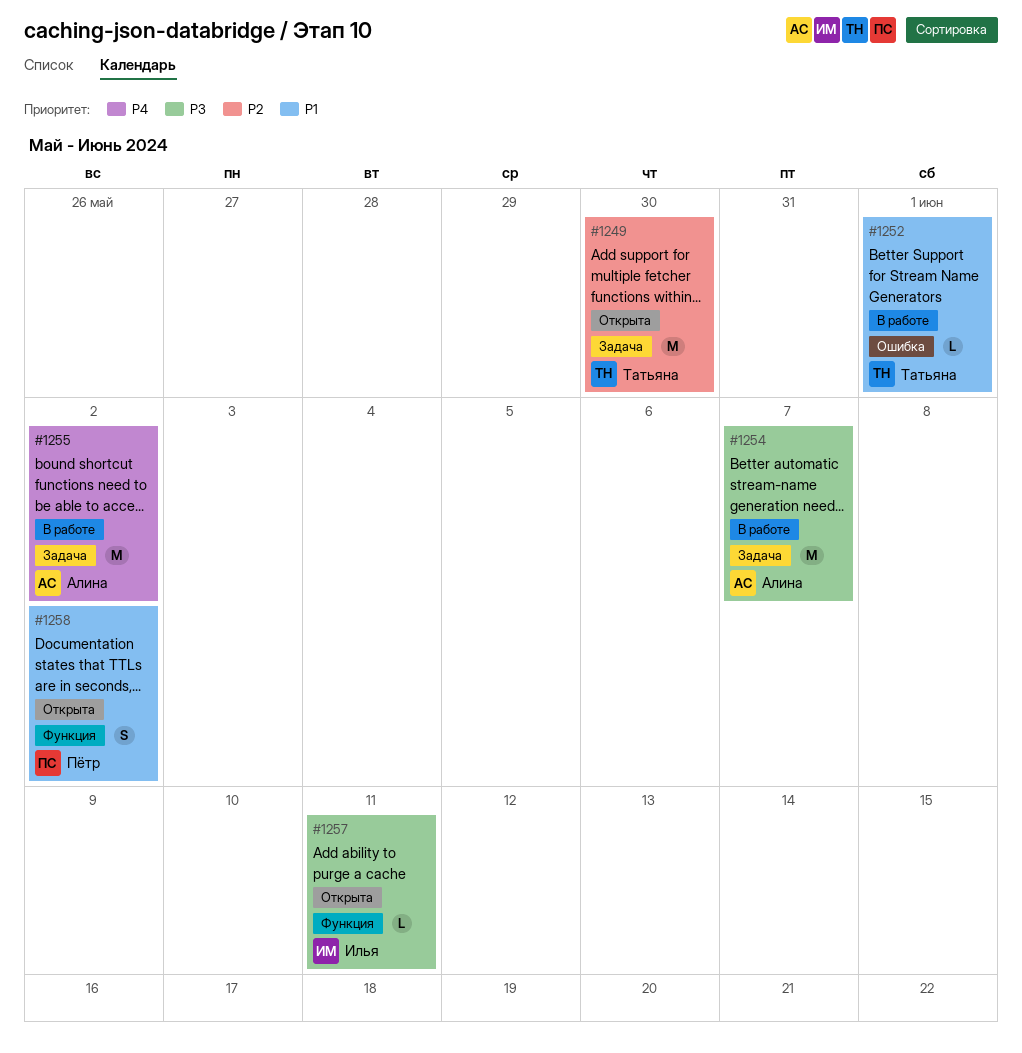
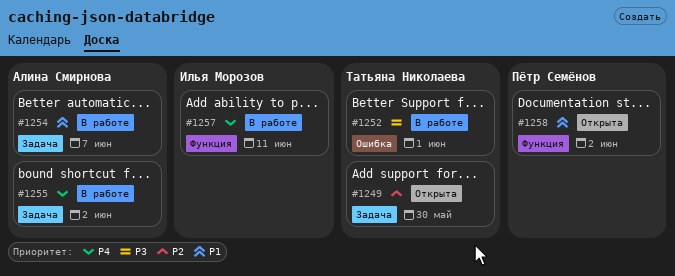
#1252, priority: P1 -> P3
#1254, priority: P3 -> P1
#1257, status: Открыта -> В работе
#1257, priority: P3 -> P4

